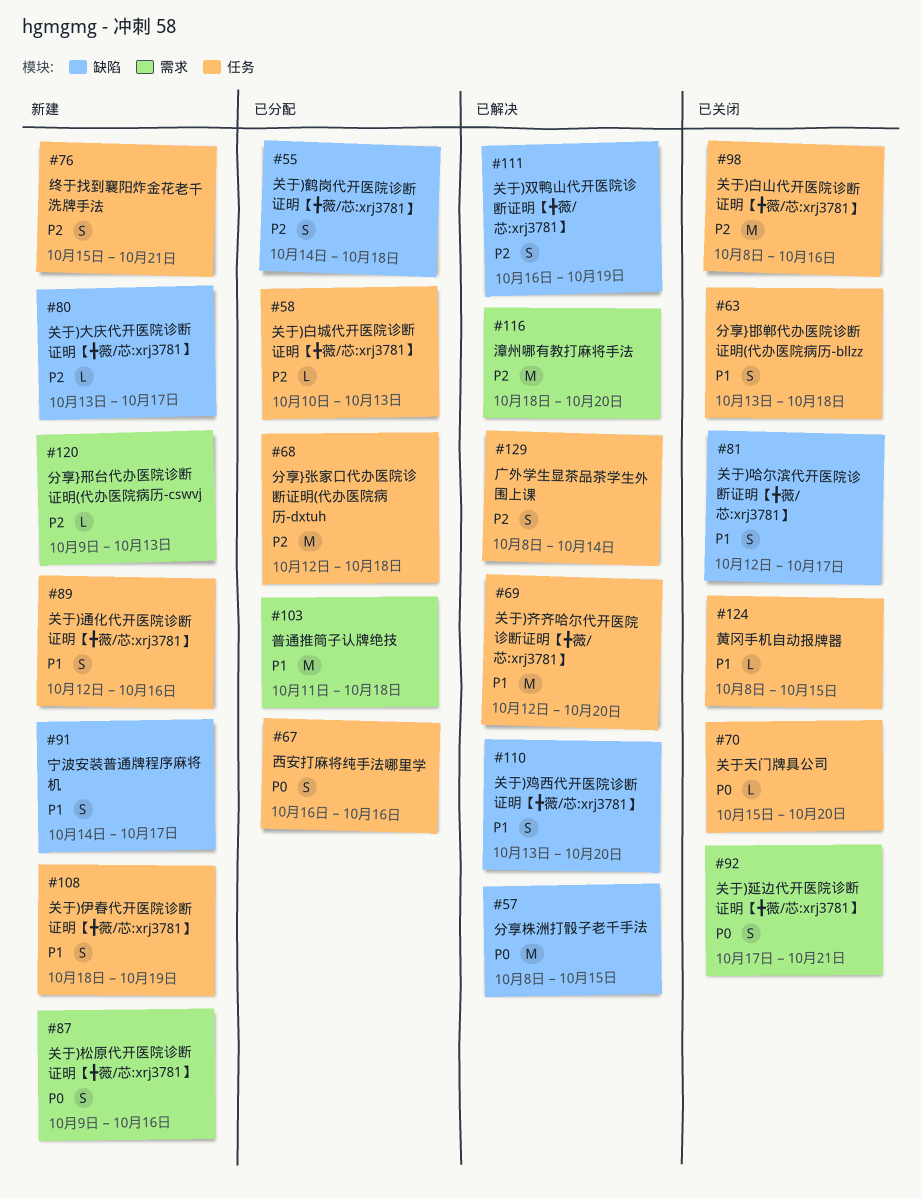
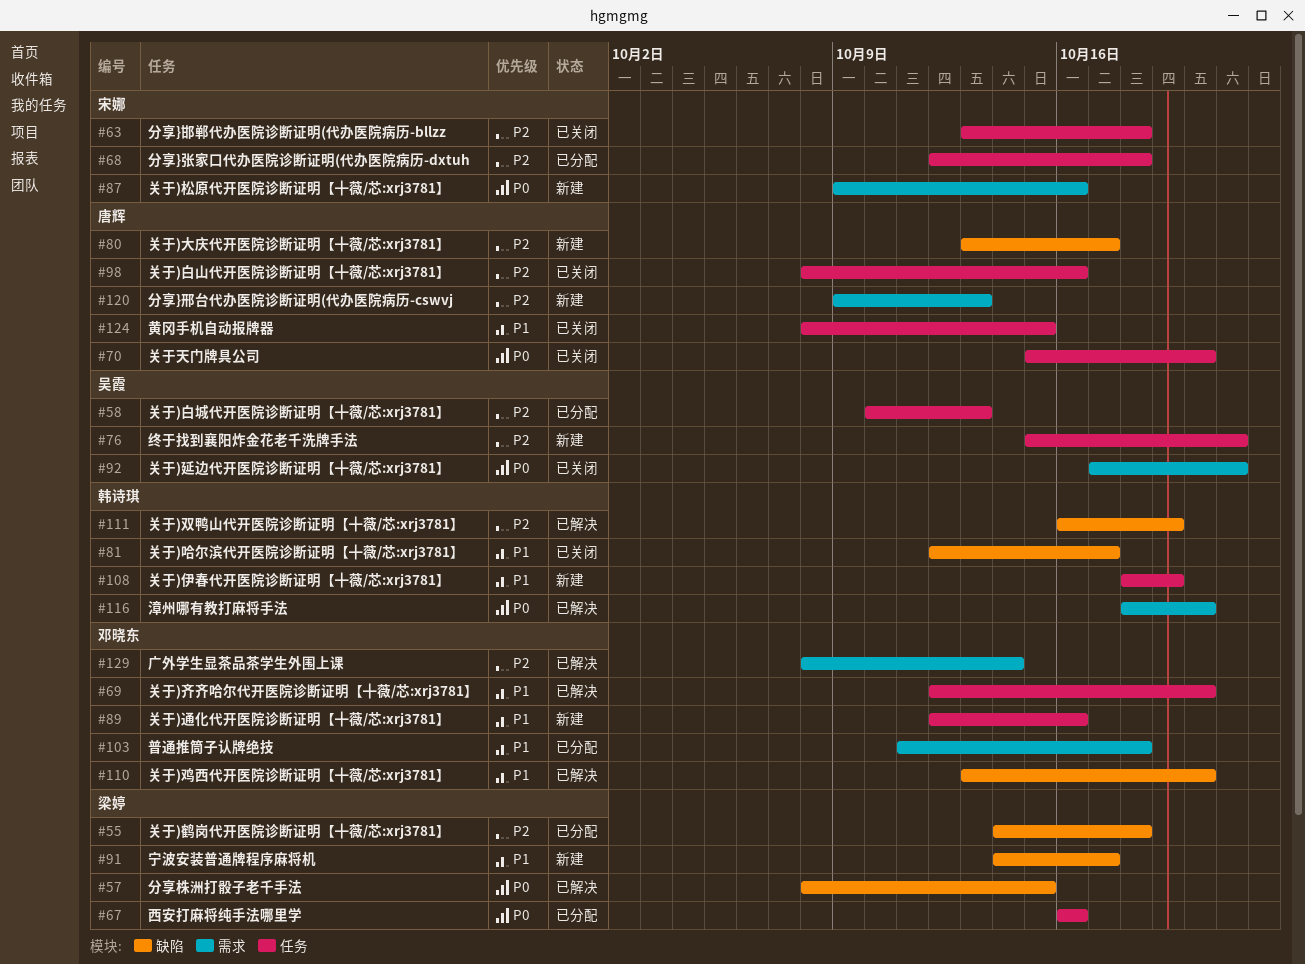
#63, priority: P1 -> P2
#116, priority: P2 -> P0
#129, label: 任务 -> 需求

